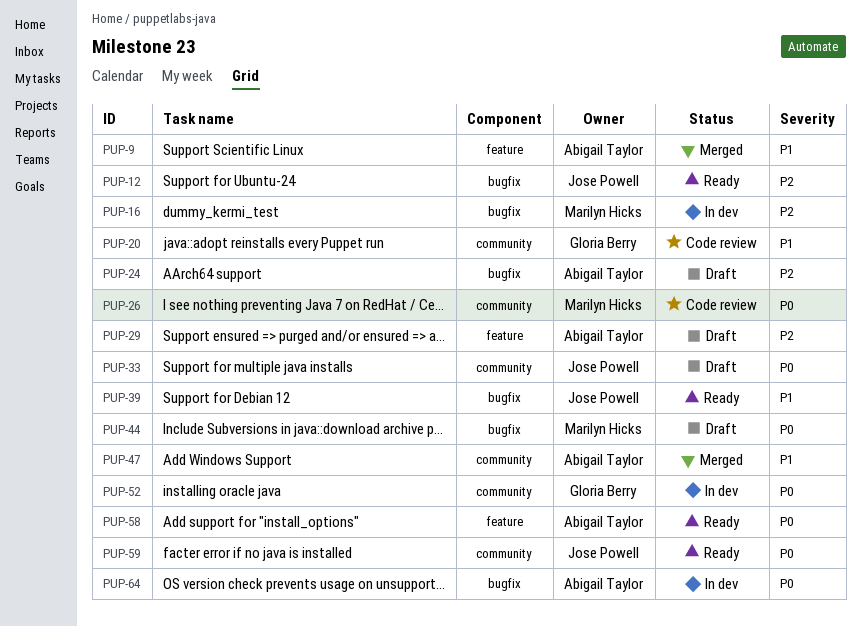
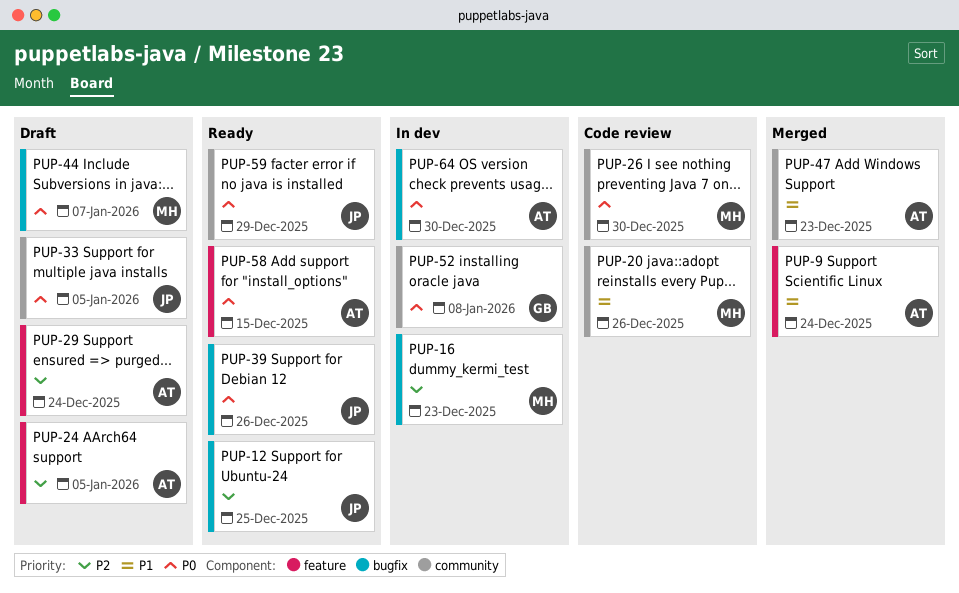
PUP-20, owner: Gloria Berry -> Marilyn Hicks
PUP-24, label: bugfix -> feature
PUP-39, priority: P1 -> P0

